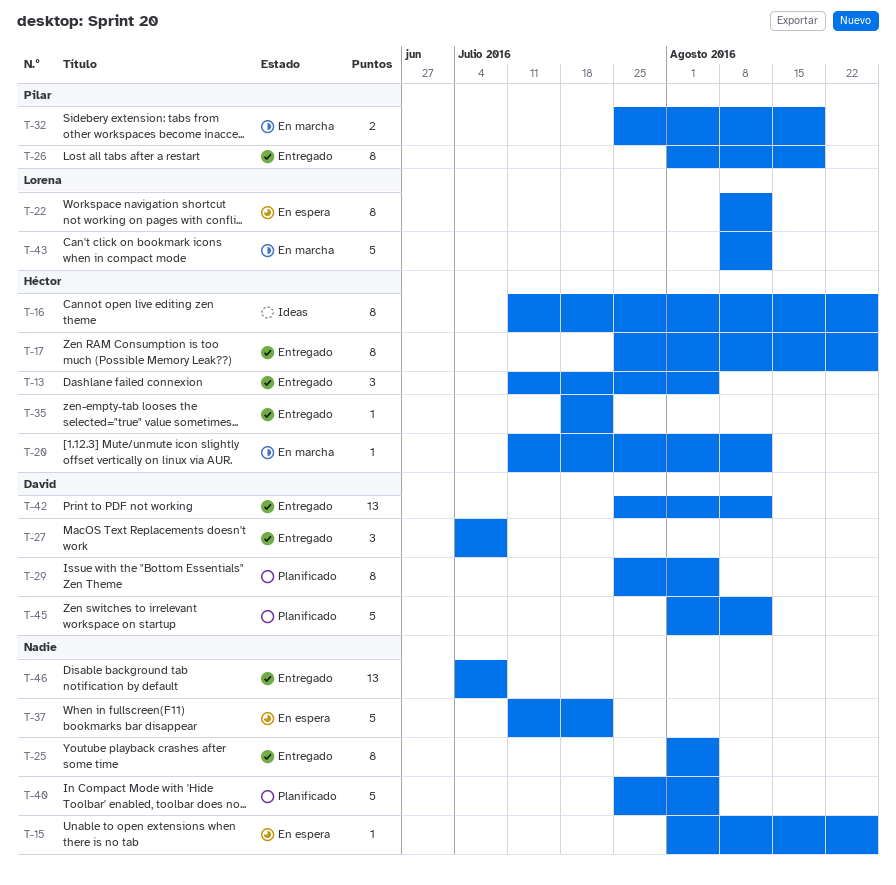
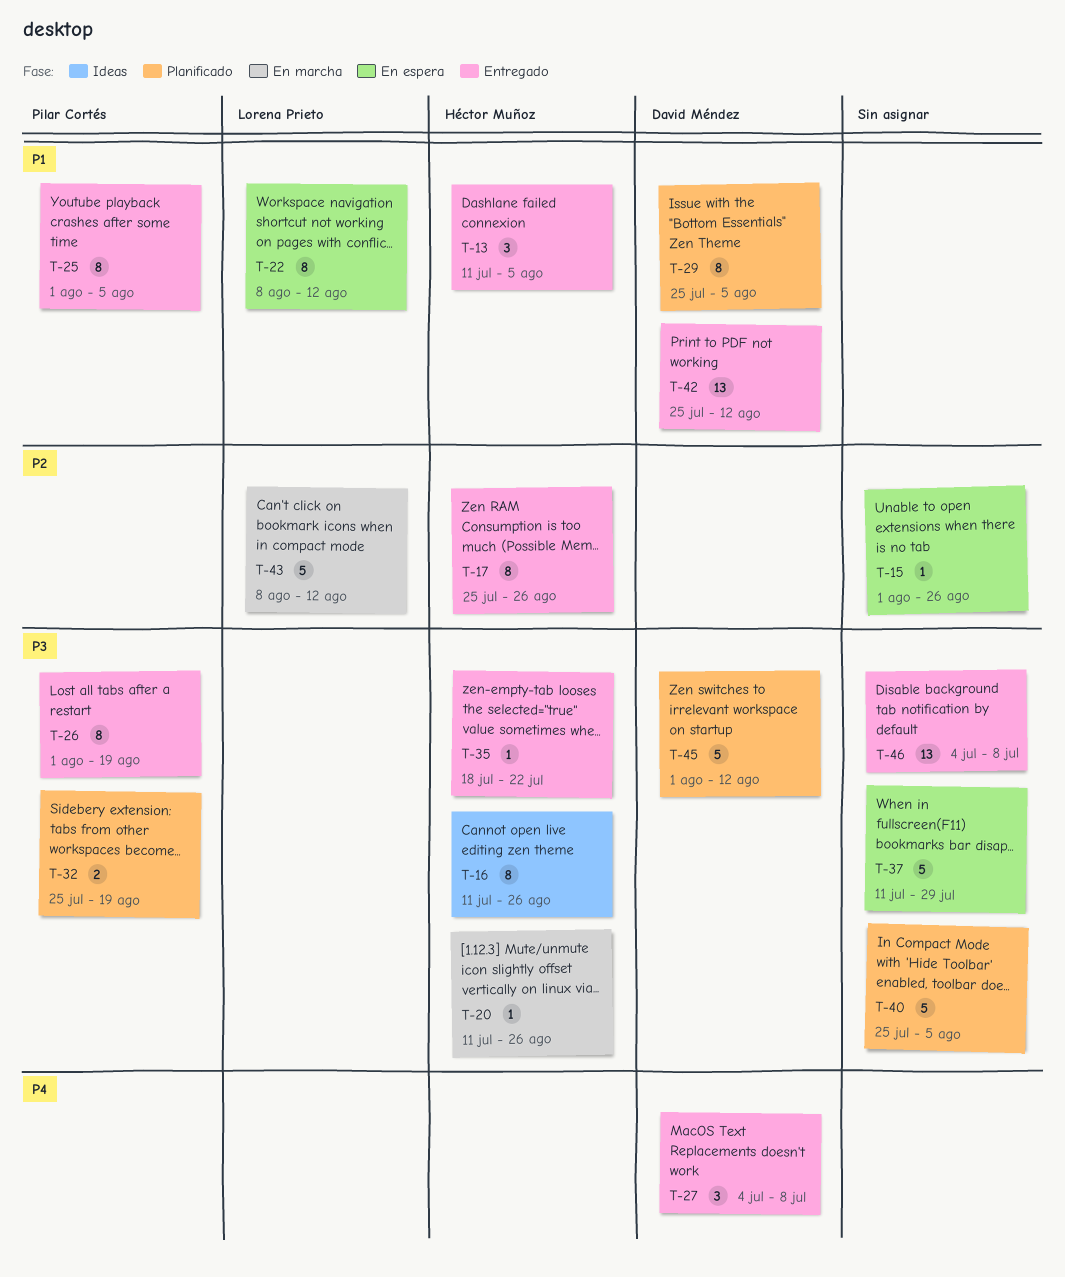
T-20, due: Aug 12 -> Aug 26
T-25, owner: none -> Pilar Cortés
T-32, status: En marcha -> Planificado
T-37, due: Jul 22 -> Jul 29

